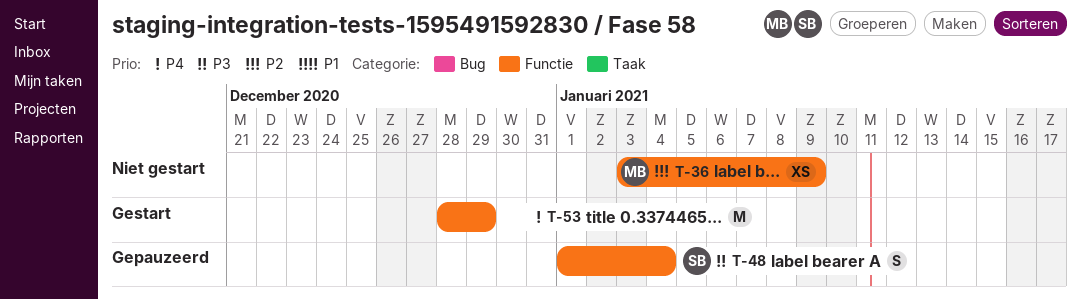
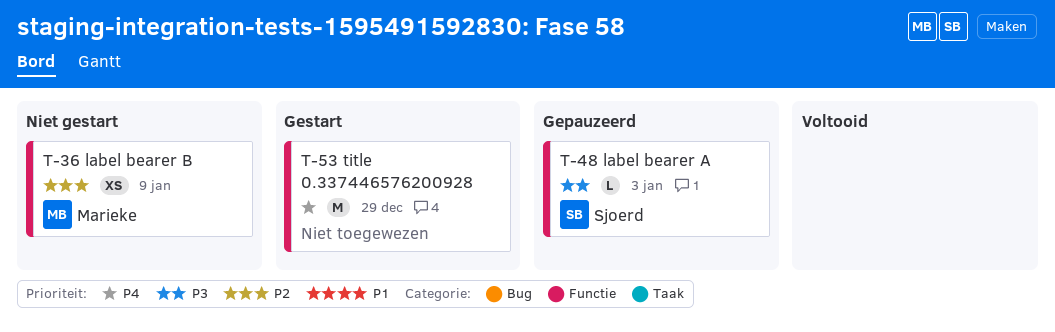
T-48, estimate: S -> L
T-48, due: Jan 4 -> Jan 3

